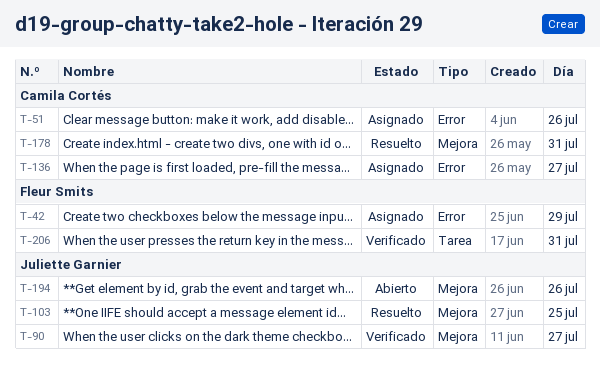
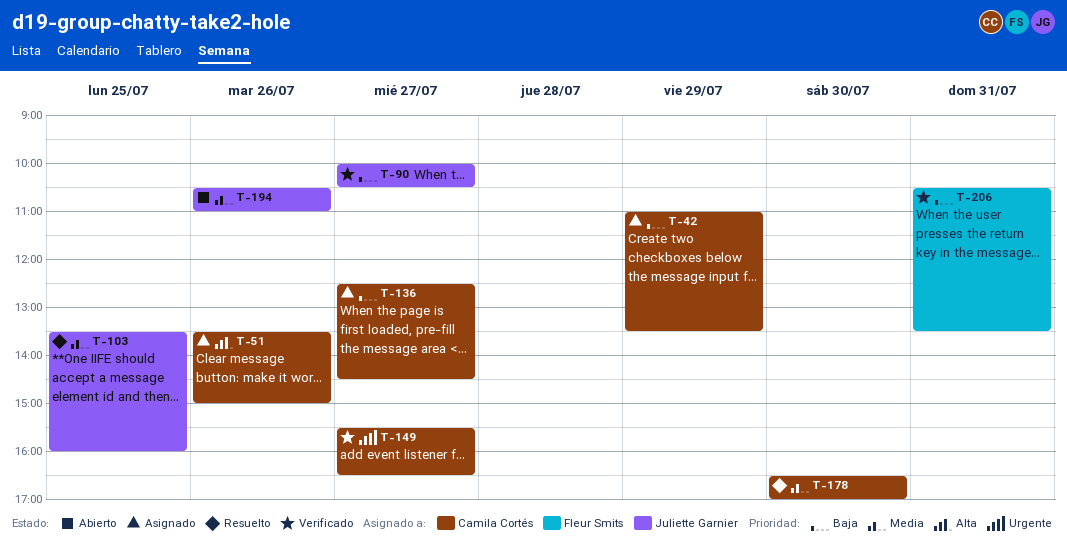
T-42, owner: Fleur Smits -> Camila Cortés
T-149: none -> present
T-178, day: Jul 31 -> Jul 30

